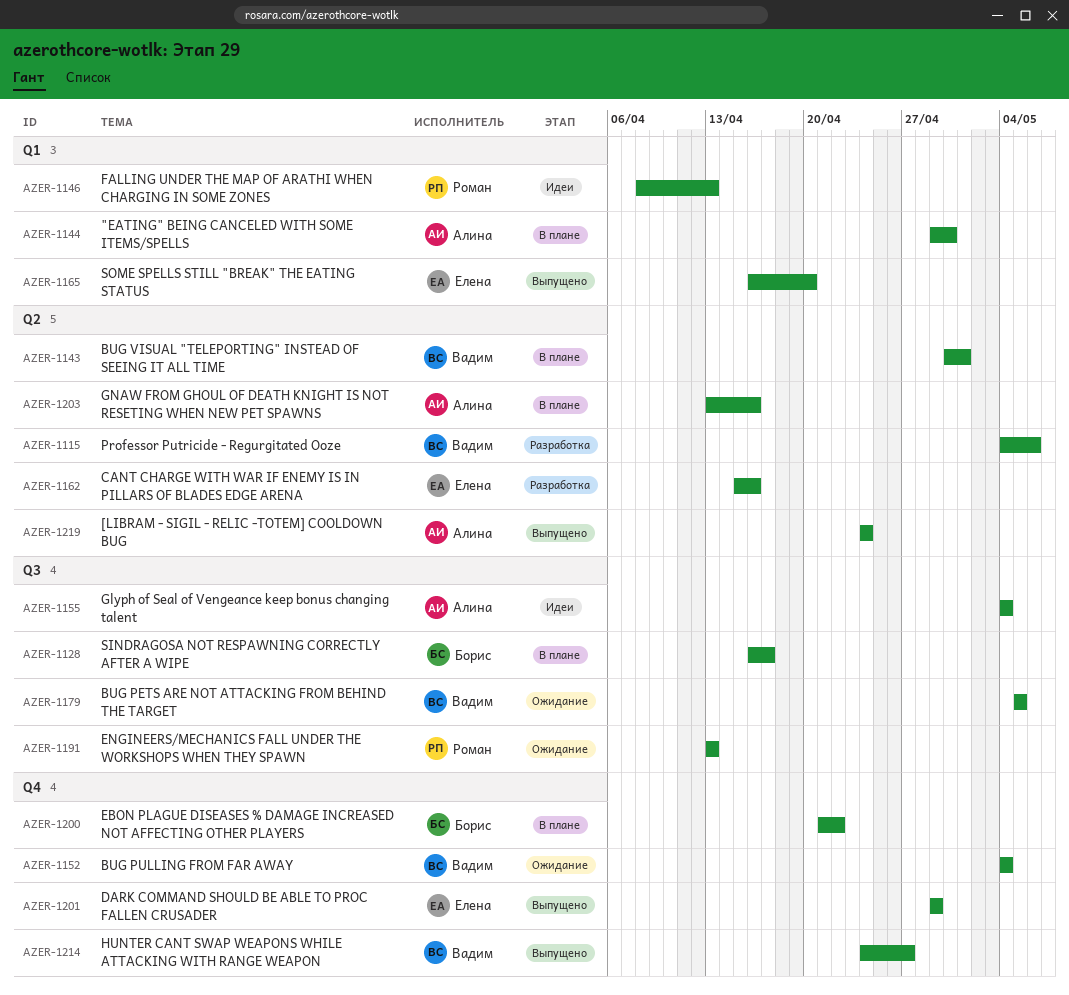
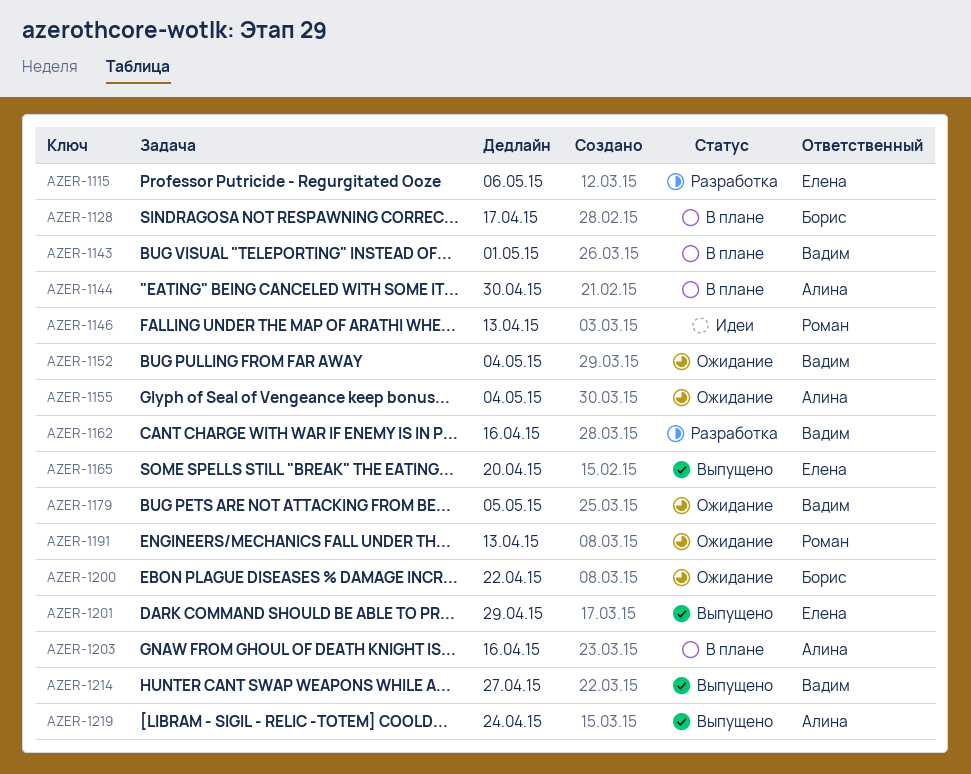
AZER-1115, owner: Вадим -> Елена
AZER-1155, status: Идеи -> Ожидание
AZER-1162, owner: Елена -> Вадим
AZER-1200, status: В плане -> Ожидание

